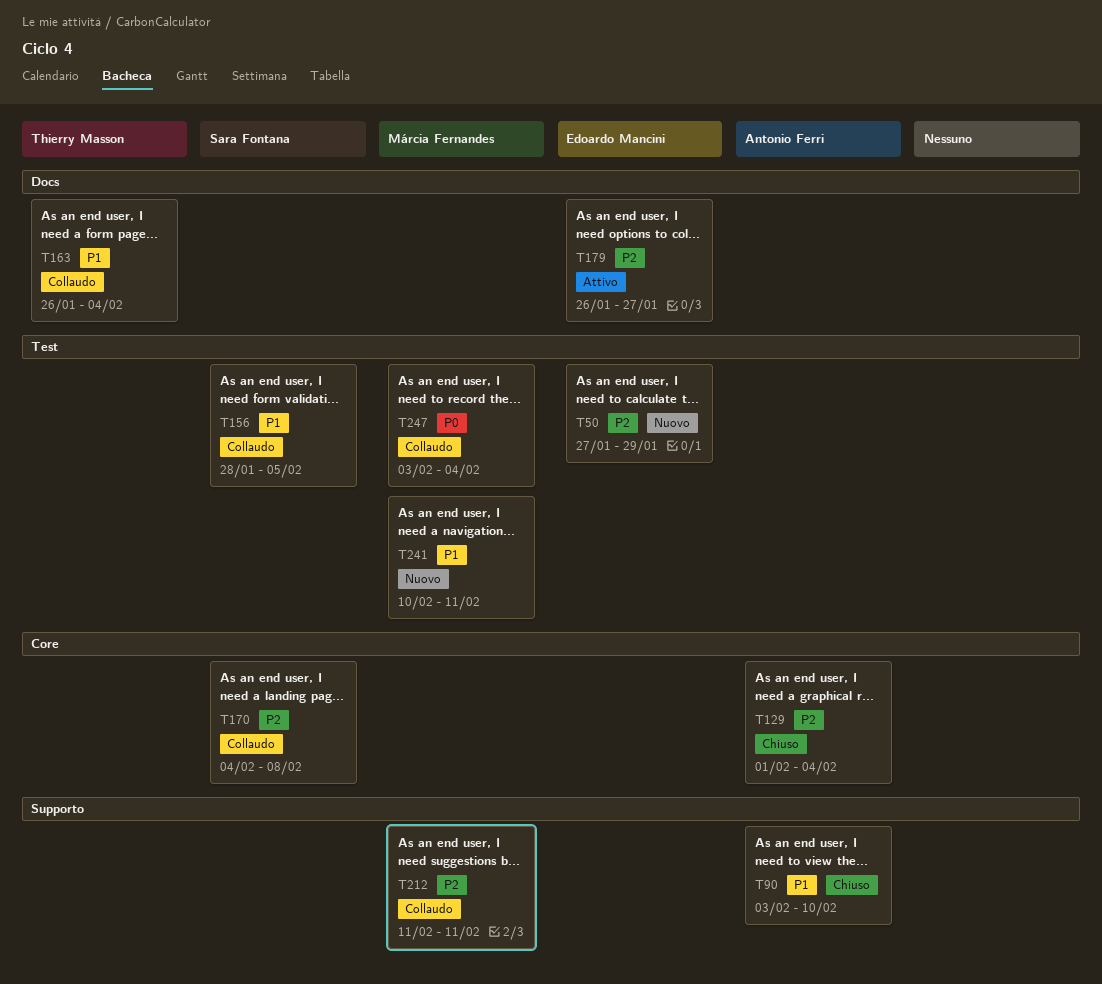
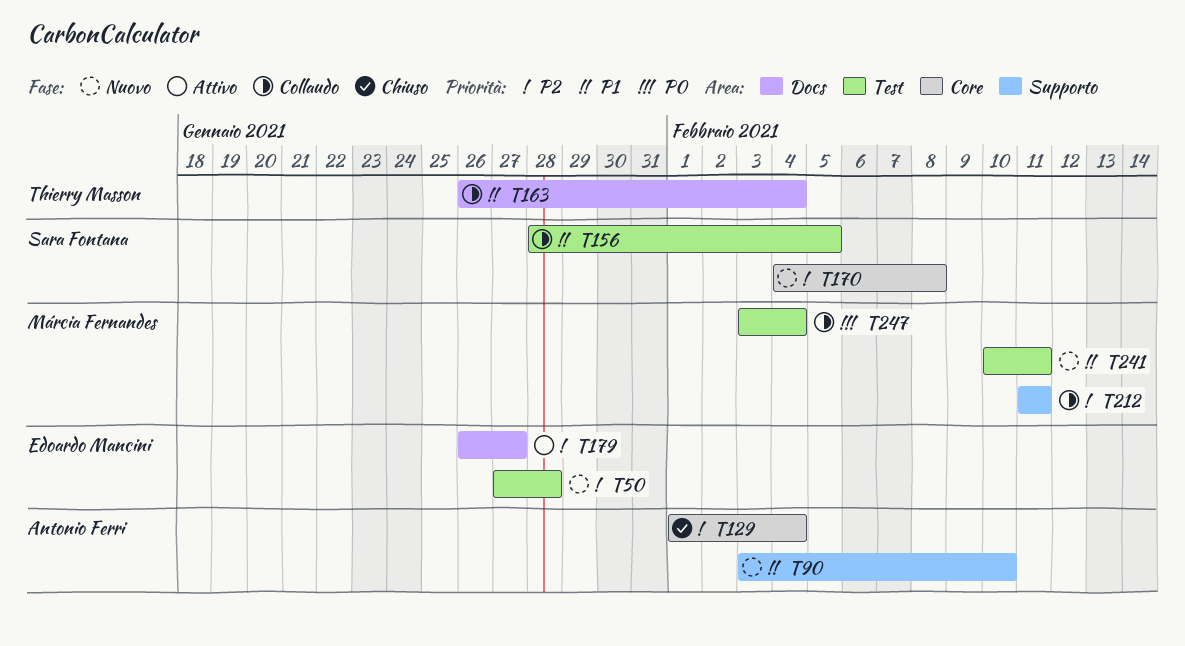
T50, due: Jan 29 -> Jan 28
T90, status: Chiuso -> Nuovo
T170, status: Collaudo -> Nuovo

